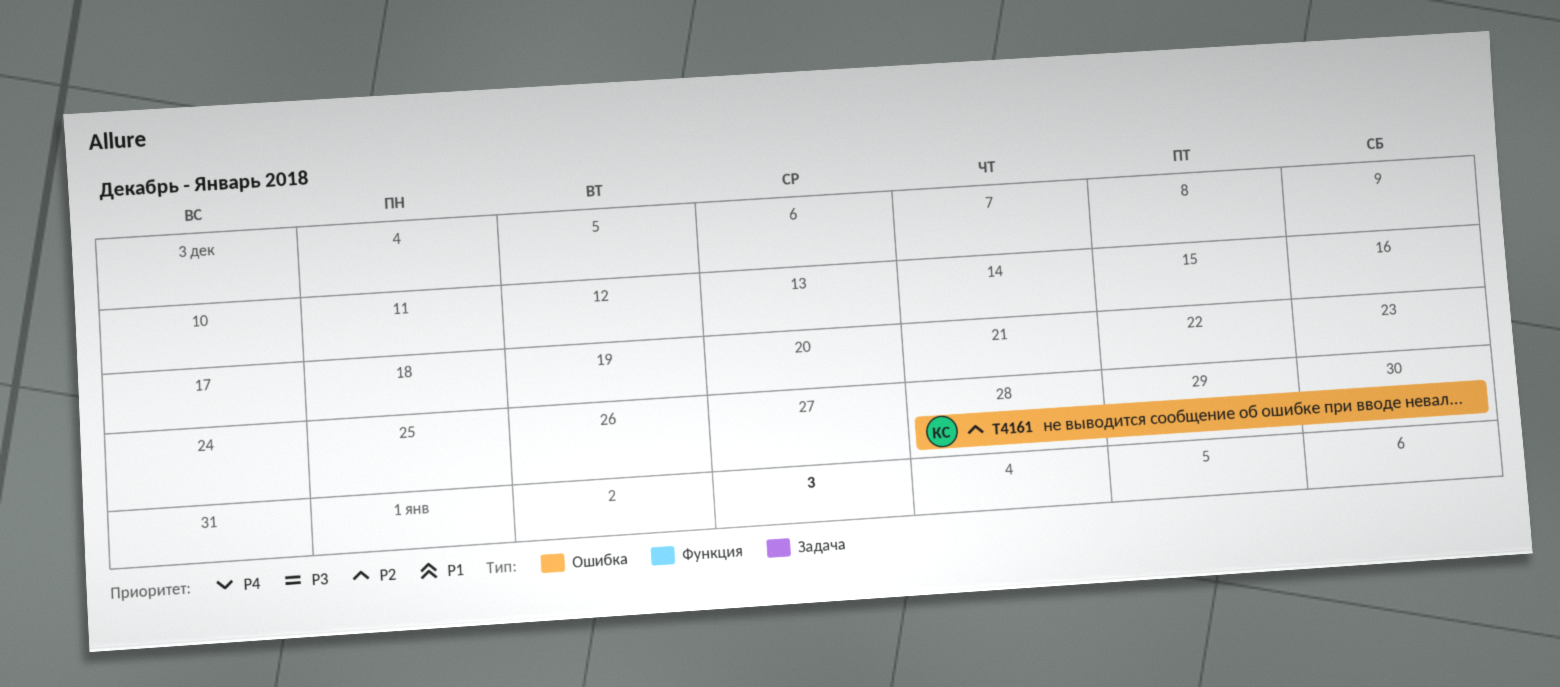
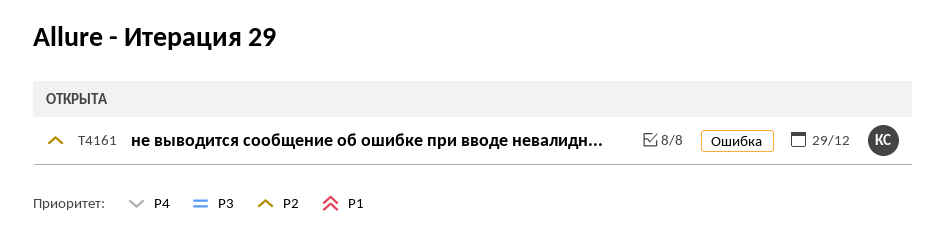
T4161, due: Dec 30 -> Dec 29

